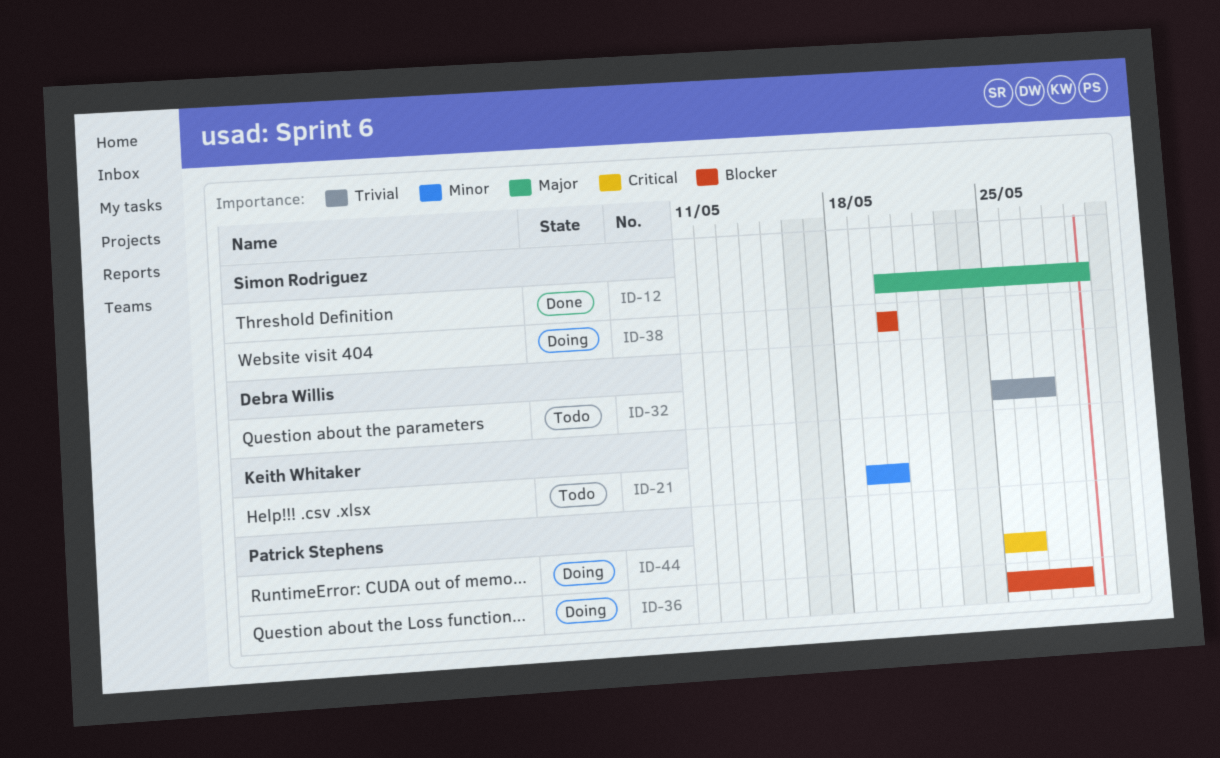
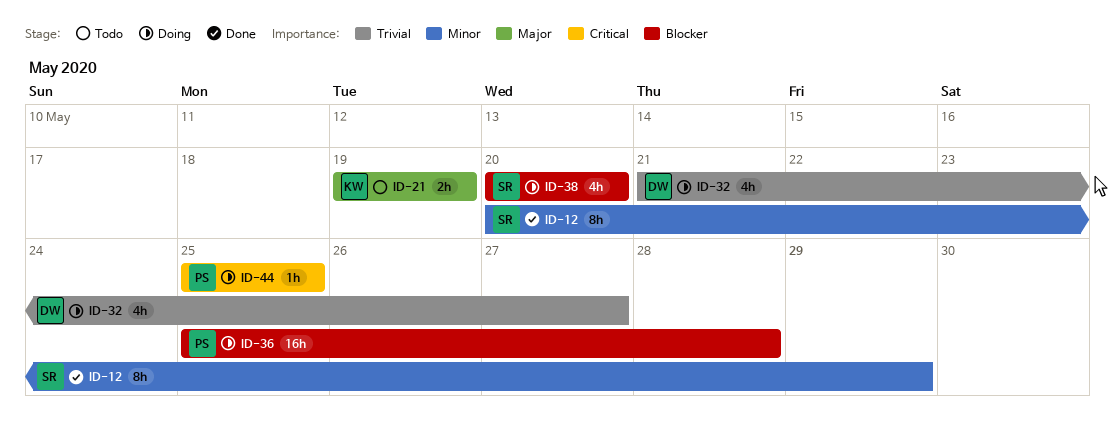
ID-12, priority: Major -> Minor
ID-21, priority: Minor -> Major
ID-21, due: May 20 -> May 19
ID-32, status: Todo -> Doing
ID-32, start: May 25 -> May 21
ID-44, due: May 26 -> May 25

